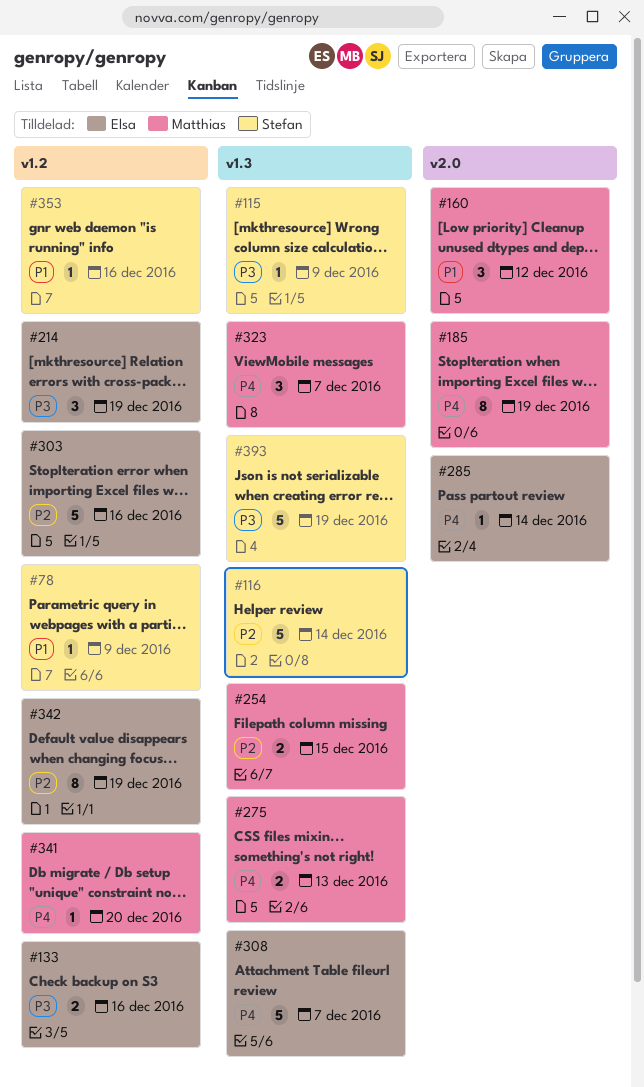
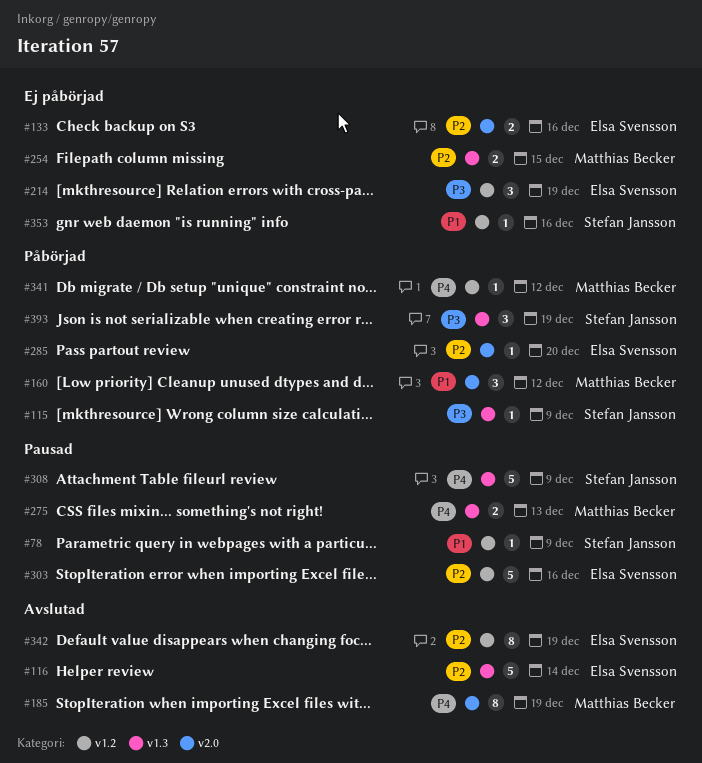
#116, owner: Stefan Jansson -> Elsa Svensson
#133, priority: P3 -> P2
#133, label: v1.2 -> v2.0
#285, priority: P4 -> P2
#285, due: Dec 14 -> Dec 20
#308, owner: Elsa Svensson -> Stefan Jansson
#308, due: Dec 7 -> Dec 9
#323: present -> none
#341, due: Dec 20 -> Dec 12
#393, estimate: 5 -> 3

